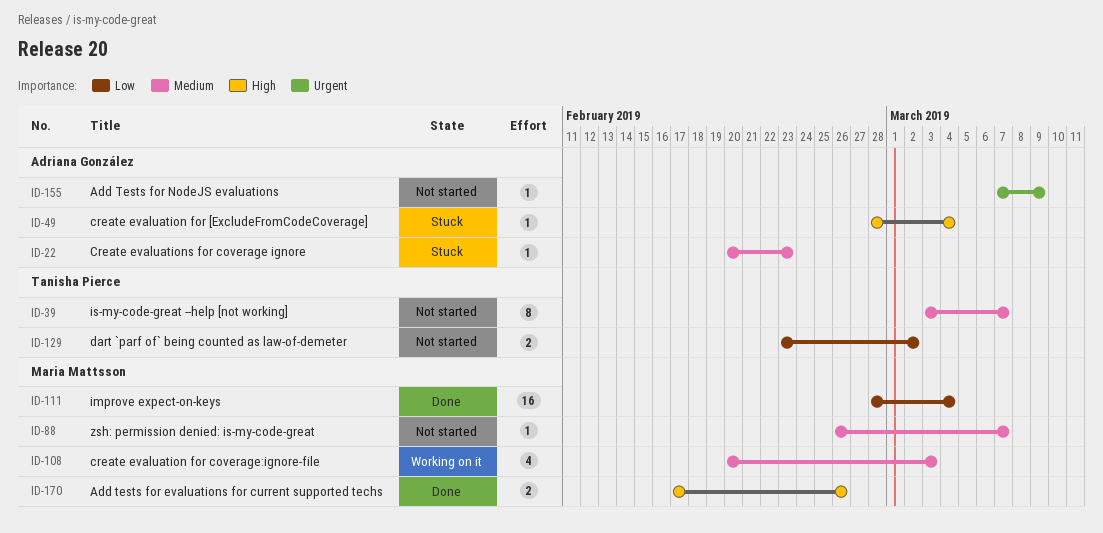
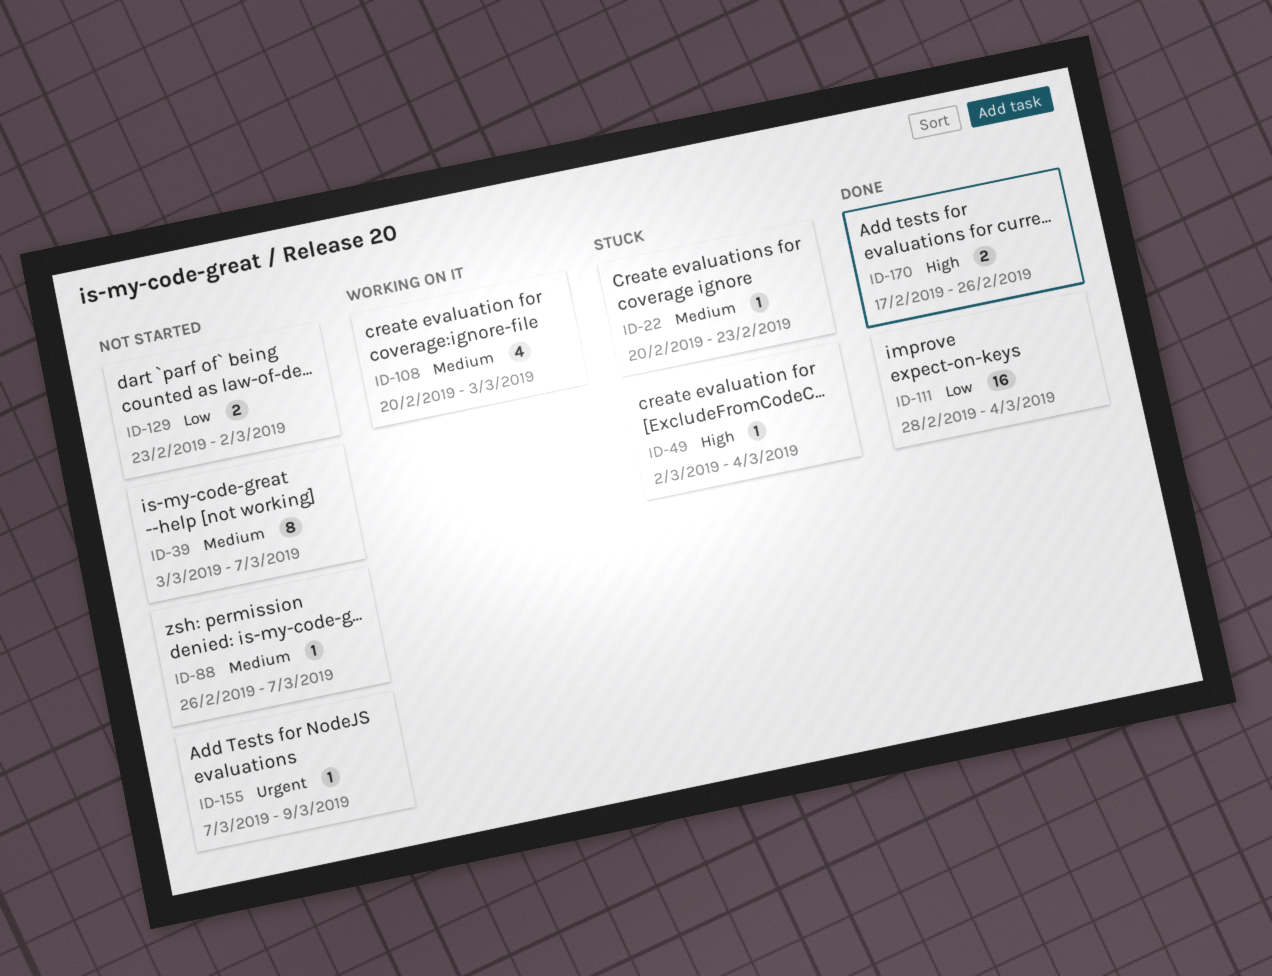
ID-49, start: Feb 28 -> Mar 2

